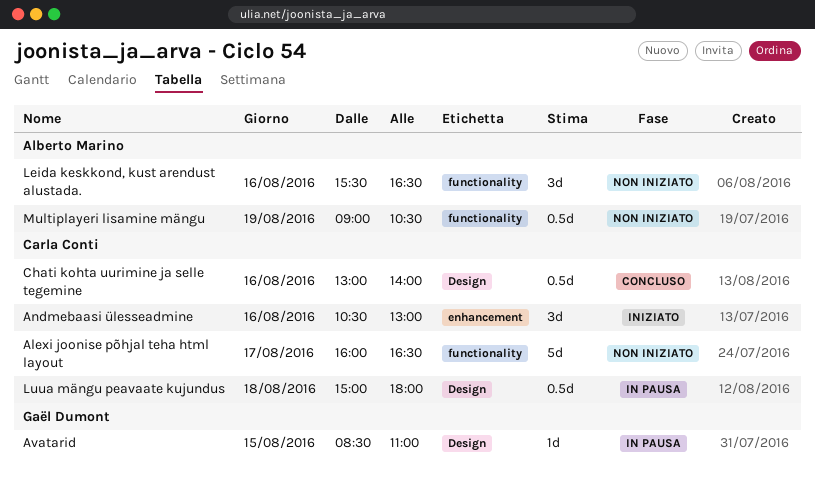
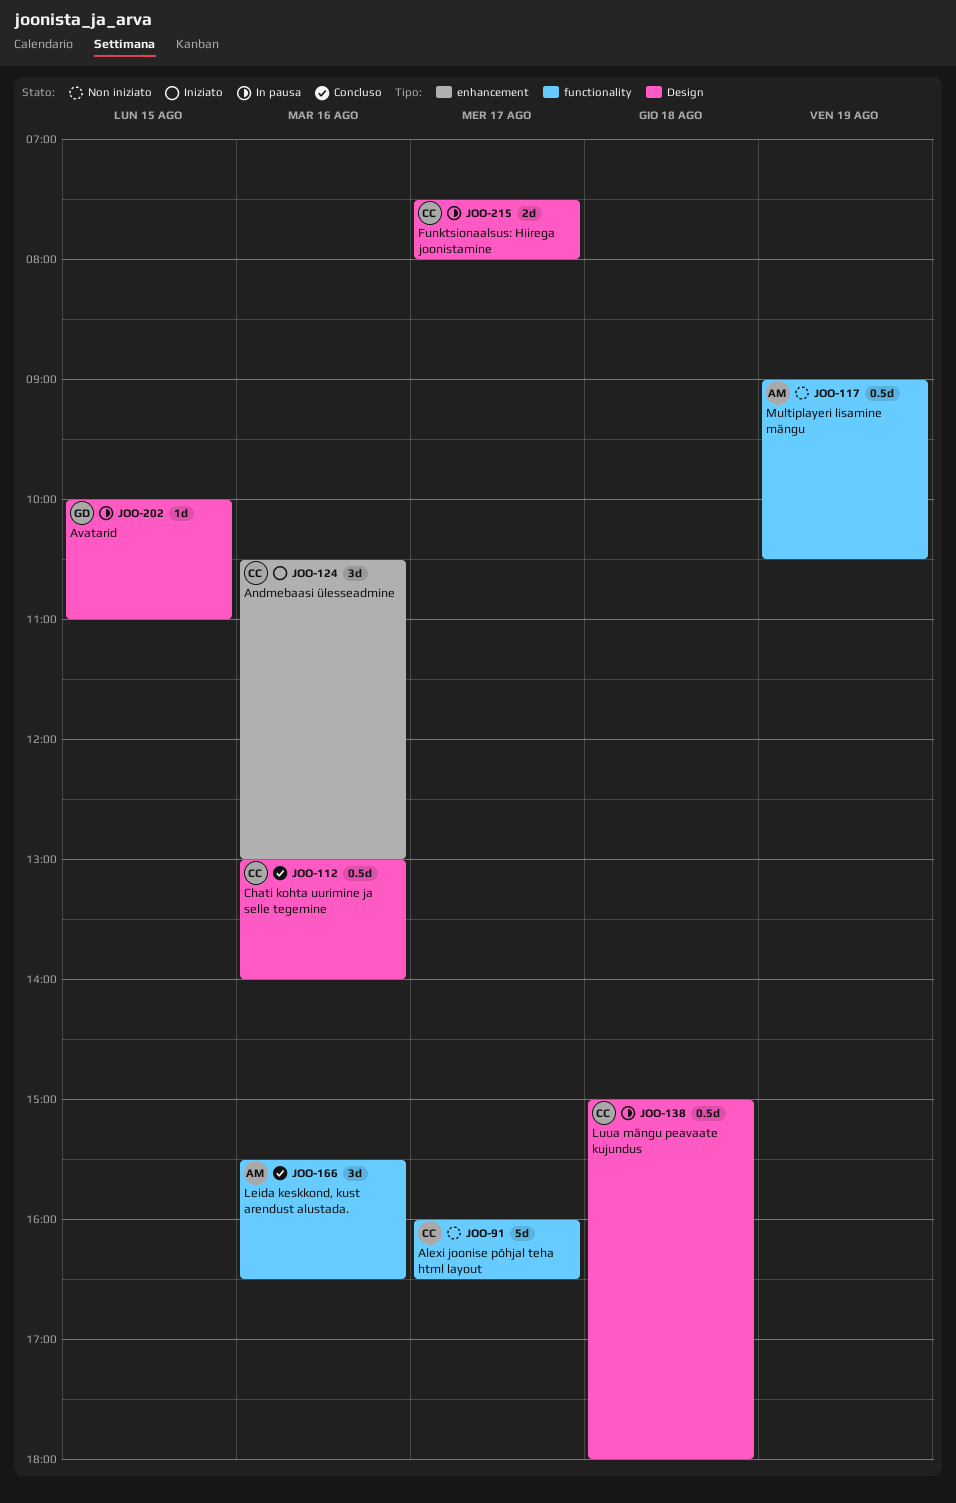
Avatarid, begins: 08:30 -> 10:00
Funktsionaalsus: Hiirega joonistamine: none -> present
Leida keskkond, kust arendust alustada., status: Non iniziato -> Concluso

